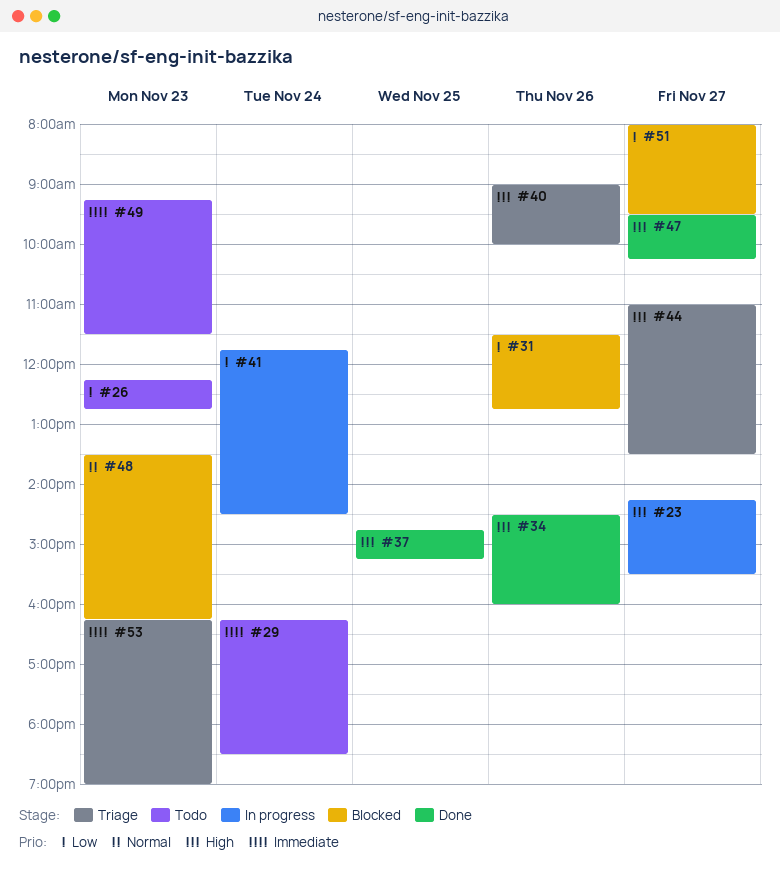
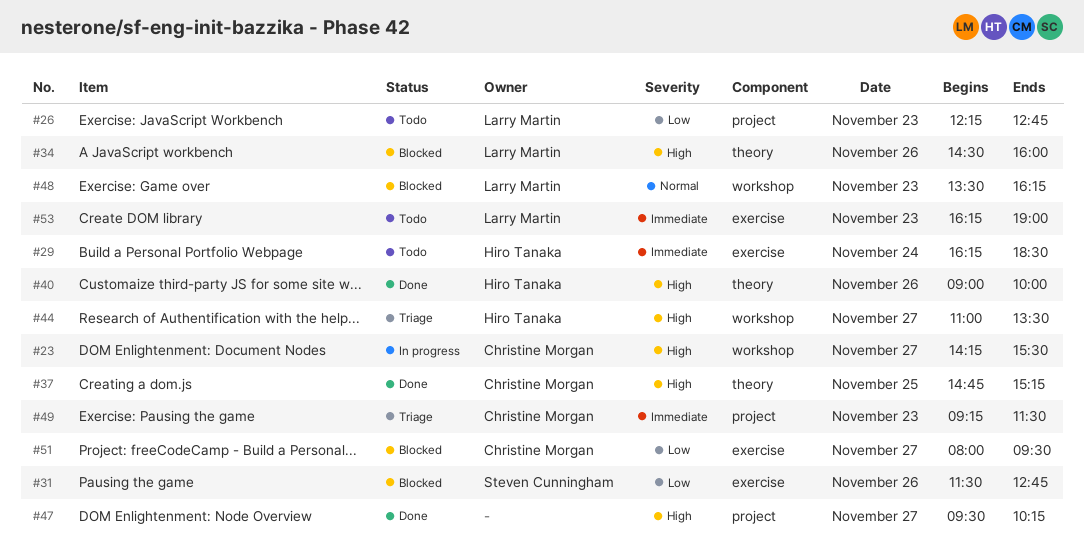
#34, status: Done -> Blocked
#40, status: Triage -> Done
#41: present -> none
#49, status: Todo -> Triage
#53, status: Triage -> Todo

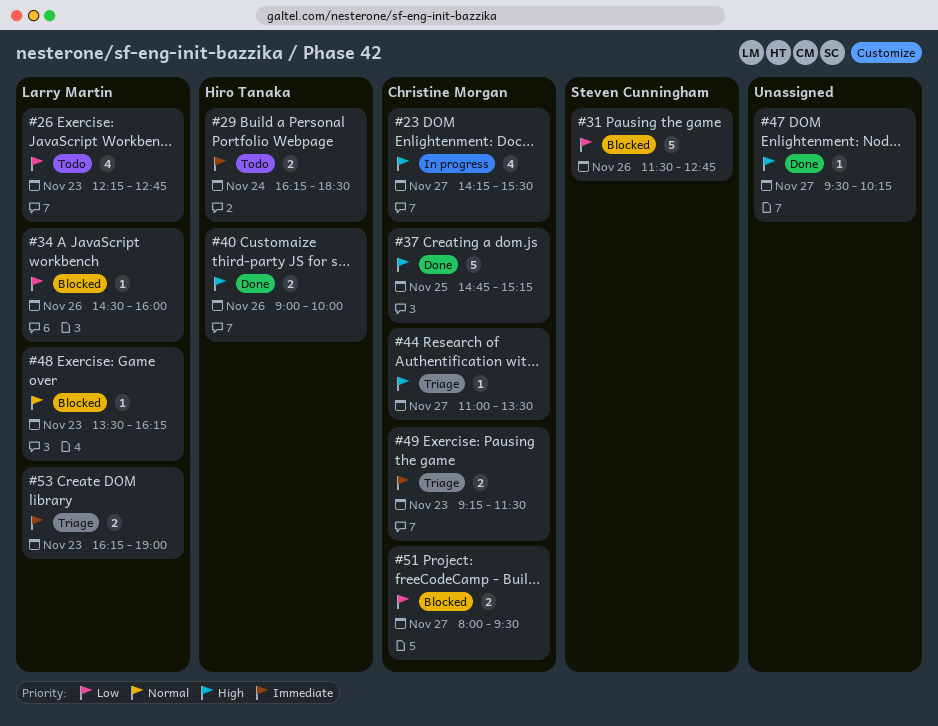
#34, priority: High -> Low
#44, owner: Hiro Tanaka -> Christine Morgan
#53, status: Todo -> Triage

